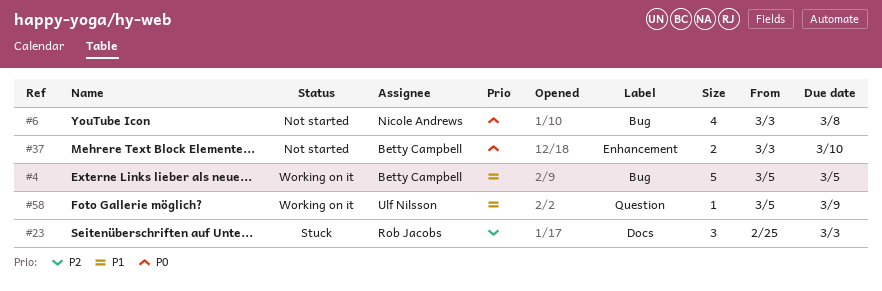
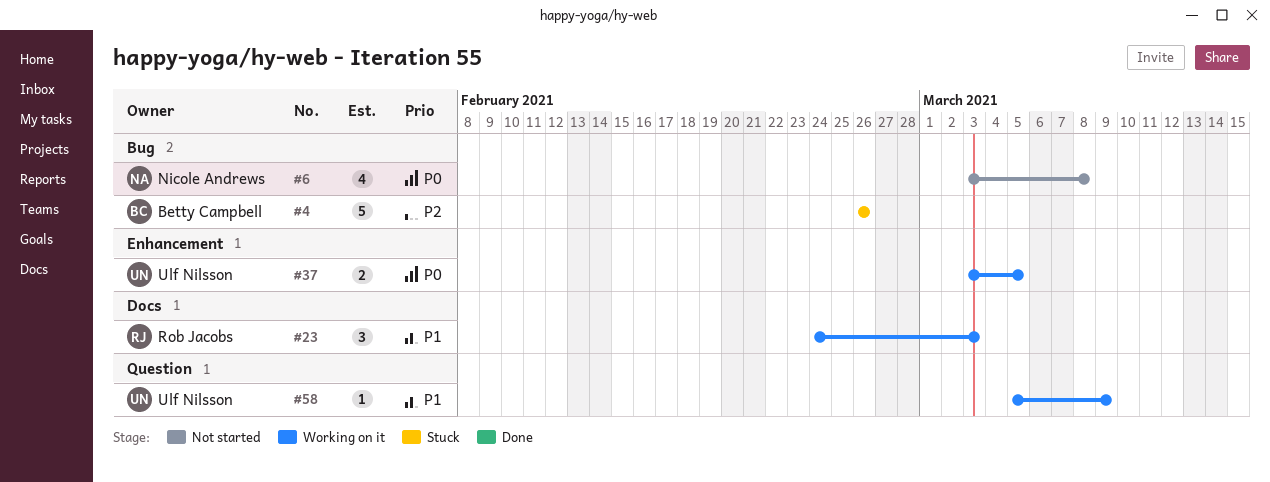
#4, status: Working on it -> Stuck
#4, priority: P1 -> P2
#4, start: Mar 5 -> Feb 26
#4, due: Mar 5 -> Feb 26
#23, status: Stuck -> Working on it
#23, priority: P2 -> P1
#23, start: Feb 25 -> Feb 24
#37, status: Not started -> Working on it
#37, owner: Betty Campbell -> Ulf Nilsson
#37, due: Mar 10 -> Mar 5

